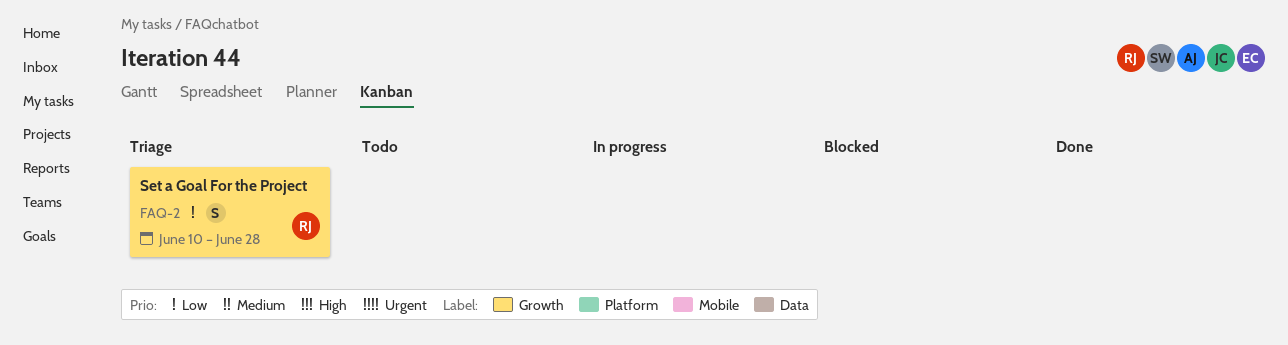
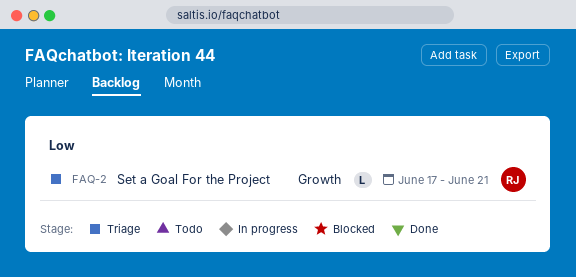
FAQ-2, estimate: S -> L
FAQ-2, start: Jun 10 -> Jun 17
FAQ-2, due: Jun 28 -> Jun 21

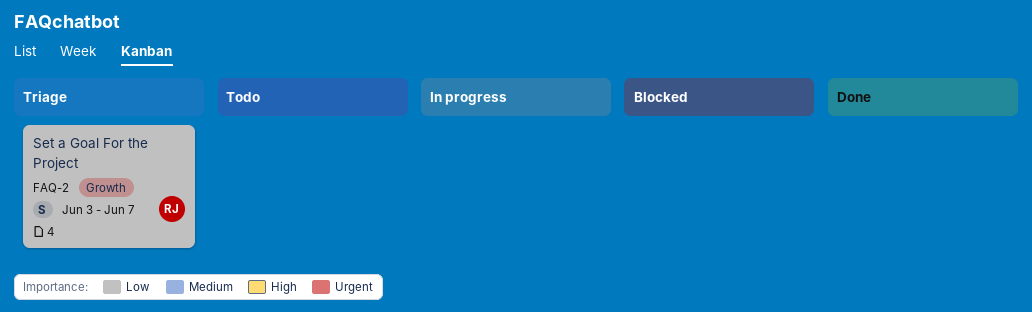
FAQ-2, estimate: L -> S
FAQ-2, start: Jun 17 -> Jun 3
FAQ-2, due: Jun 21 -> Jun 7

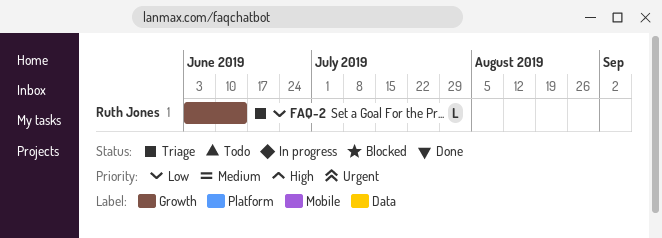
FAQ-2, estimate: S -> L
FAQ-2, due: Jun 7 -> Jun 14

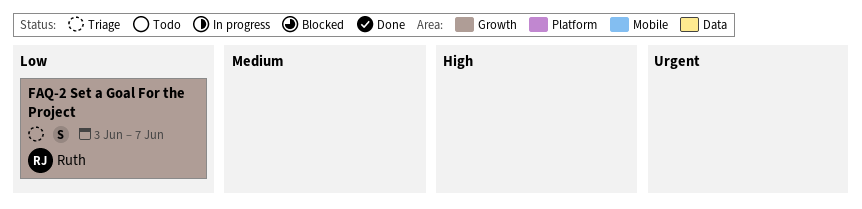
FAQ-2, estimate: L -> S
FAQ-2, due: Jun 14 -> Jun 7

